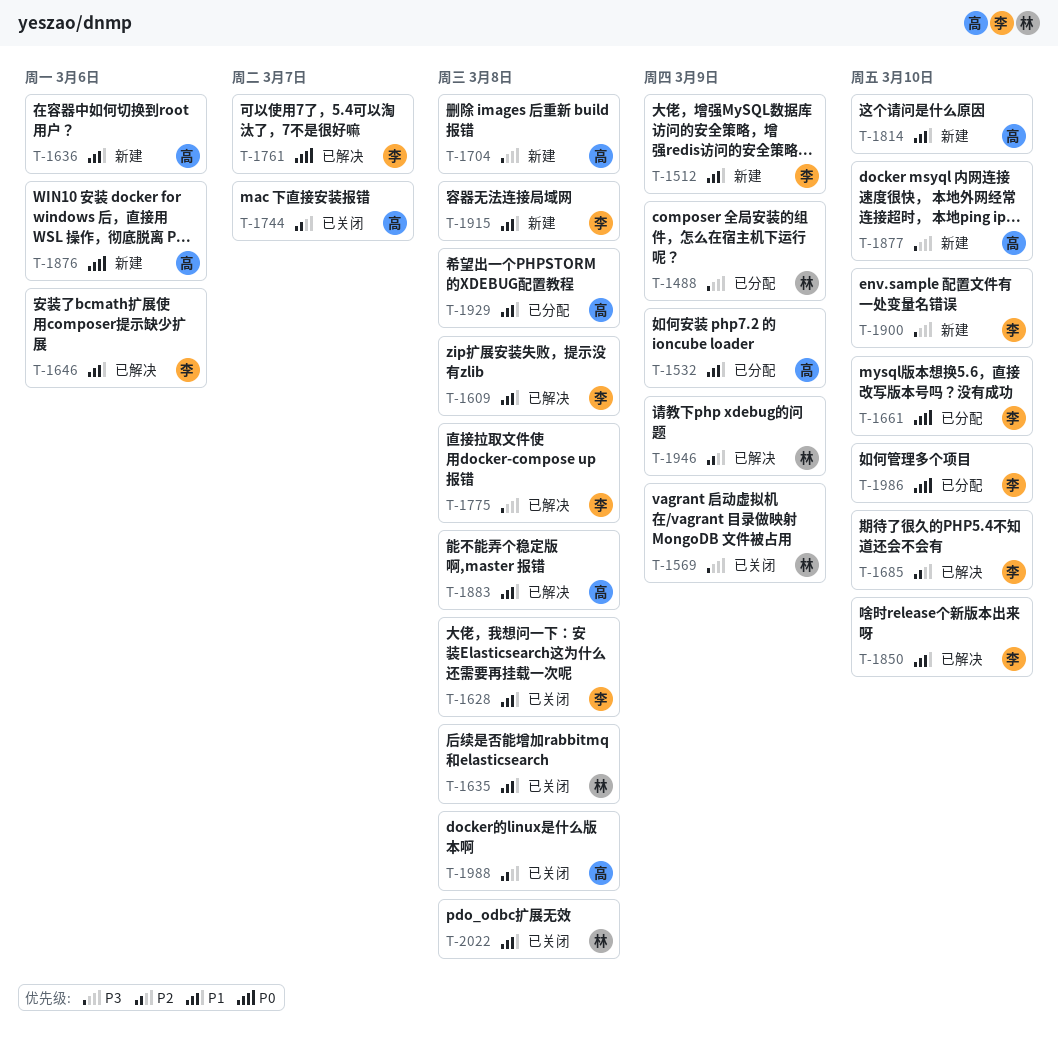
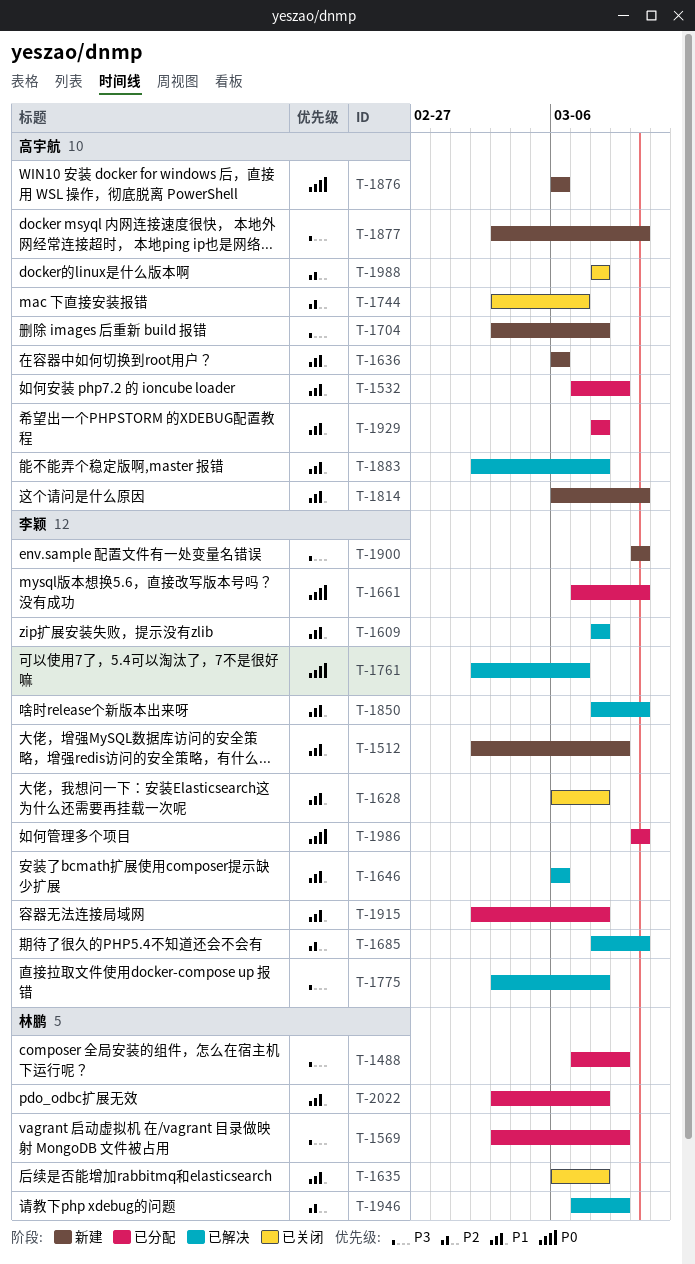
T-1569, status: 已关闭 -> 已分配
T-1915, status: 新建 -> 已分配
T-2022, status: 已关闭 -> 已分配

